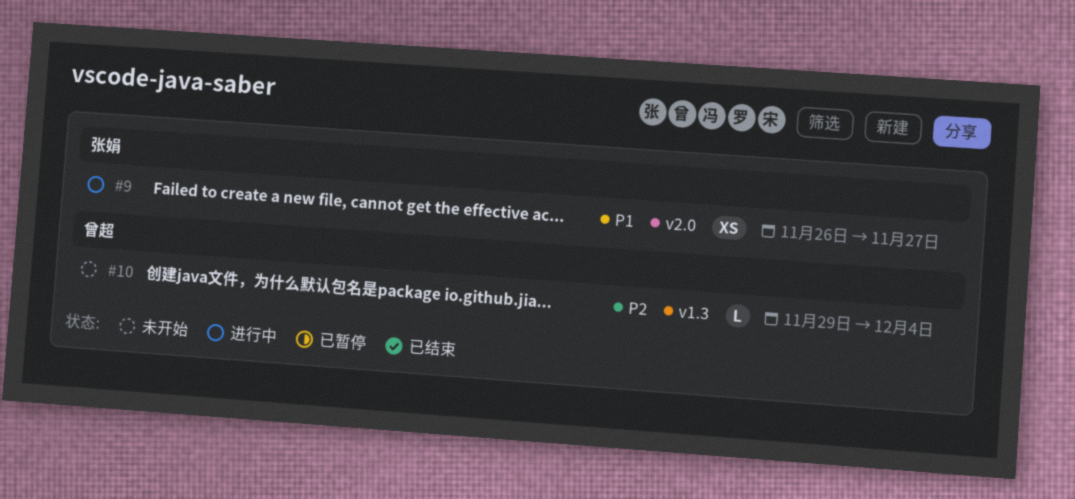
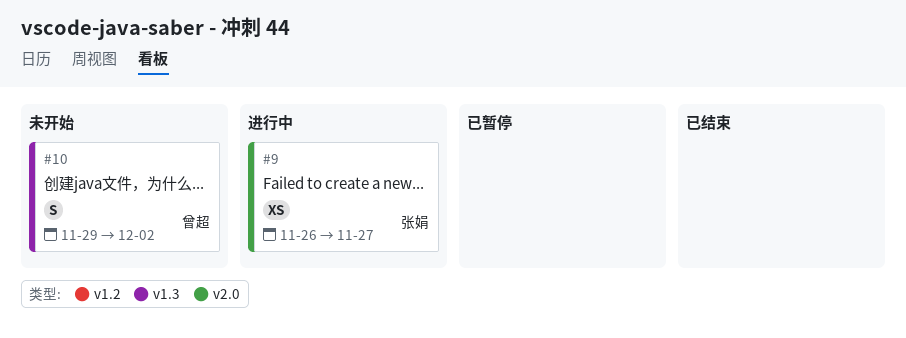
#10, estimate: L -> S
#10, due: Dec 4 -> Dec 2

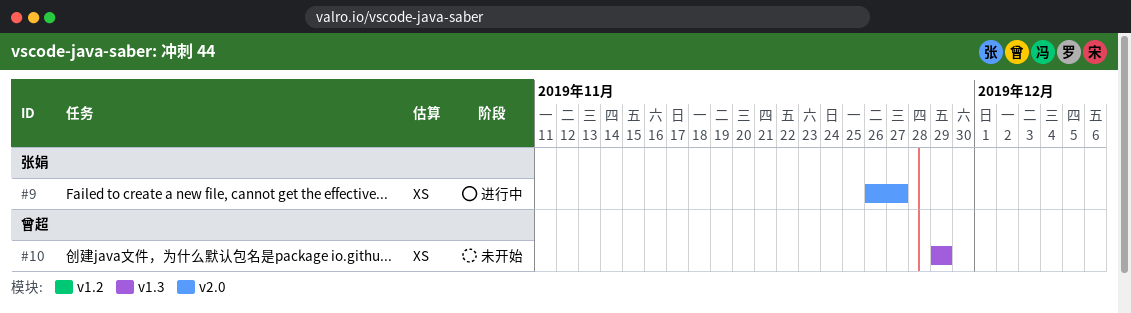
#10, estimate: S -> XS
#10, due: Dec 2 -> Nov 29

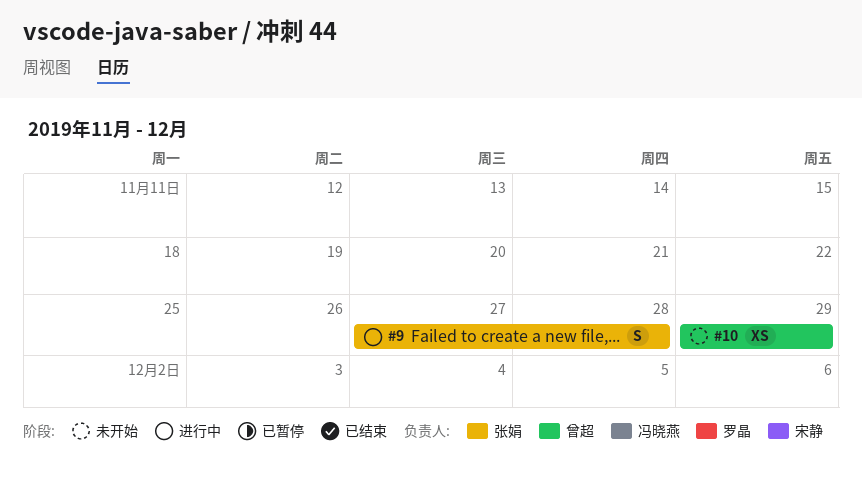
#9, estimate: XS -> S
#9, start: Nov 26 -> Nov 27
#9, due: Nov 27 -> Nov 28

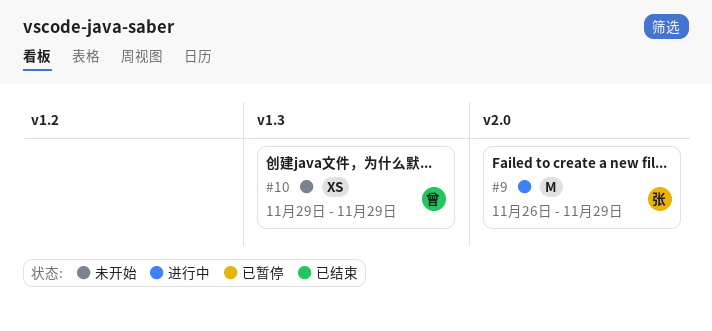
#9, estimate: S -> M
#9, start: Nov 27 -> Nov 26
#9, due: Nov 28 -> Nov 29

